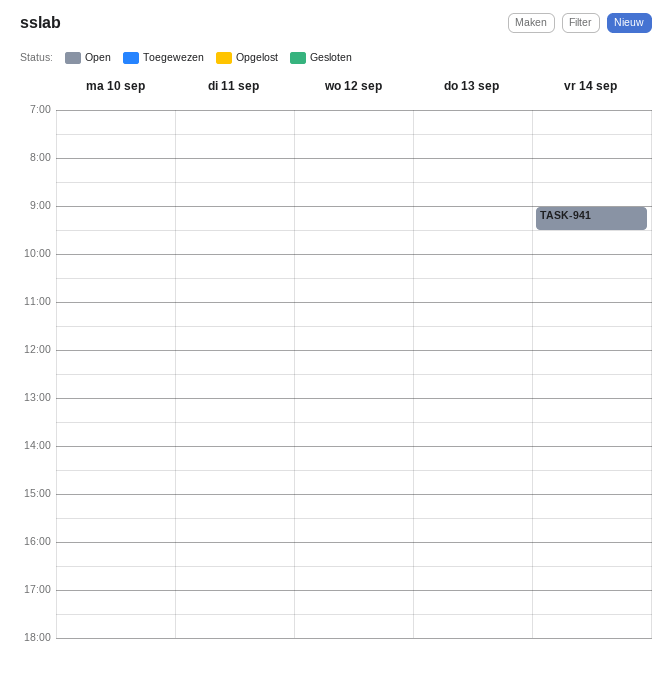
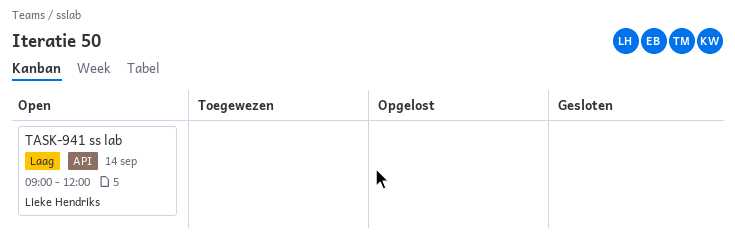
TASK-941, ends: 09:30 -> 12:00

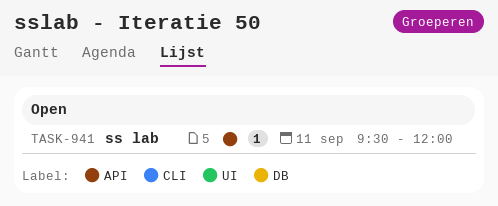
TASK-941, day: Sep 14 -> Sep 11
TASK-941, begins: 09:00 -> 09:30

